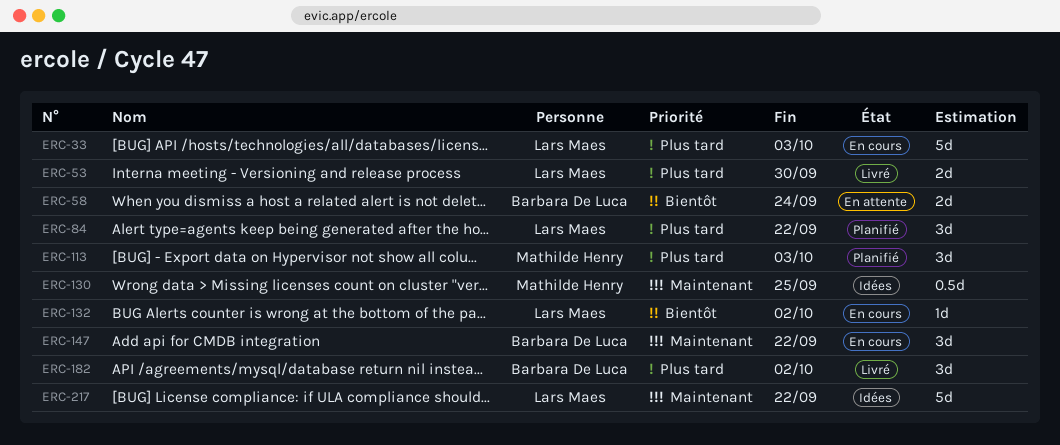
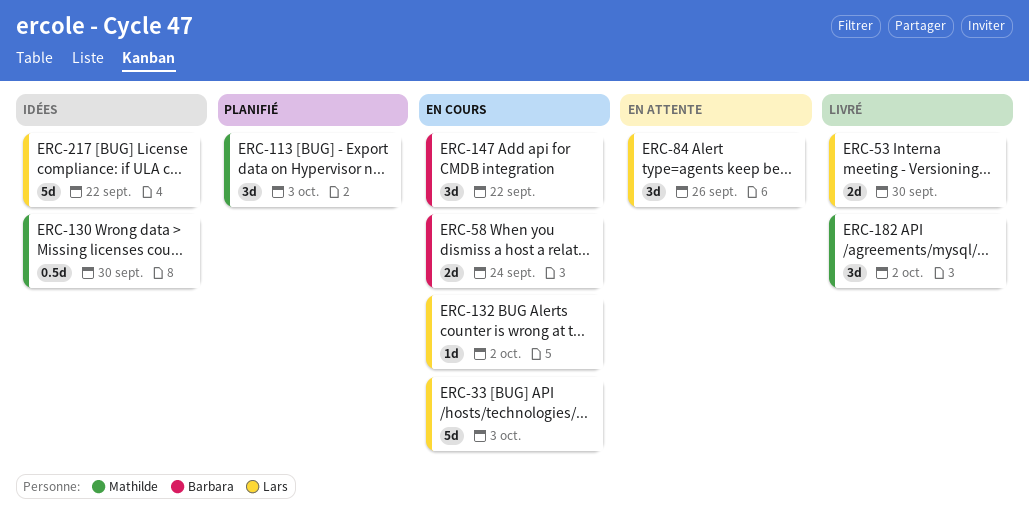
ERC-58, status: En attente -> En cours
ERC-84, status: Planifié -> En attente
ERC-84, due: Sep 22 -> Sep 26
ERC-130, due: Sep 25 -> Sep 30
ERC-182, owner: Barbara De Luca -> Mathilde Henry

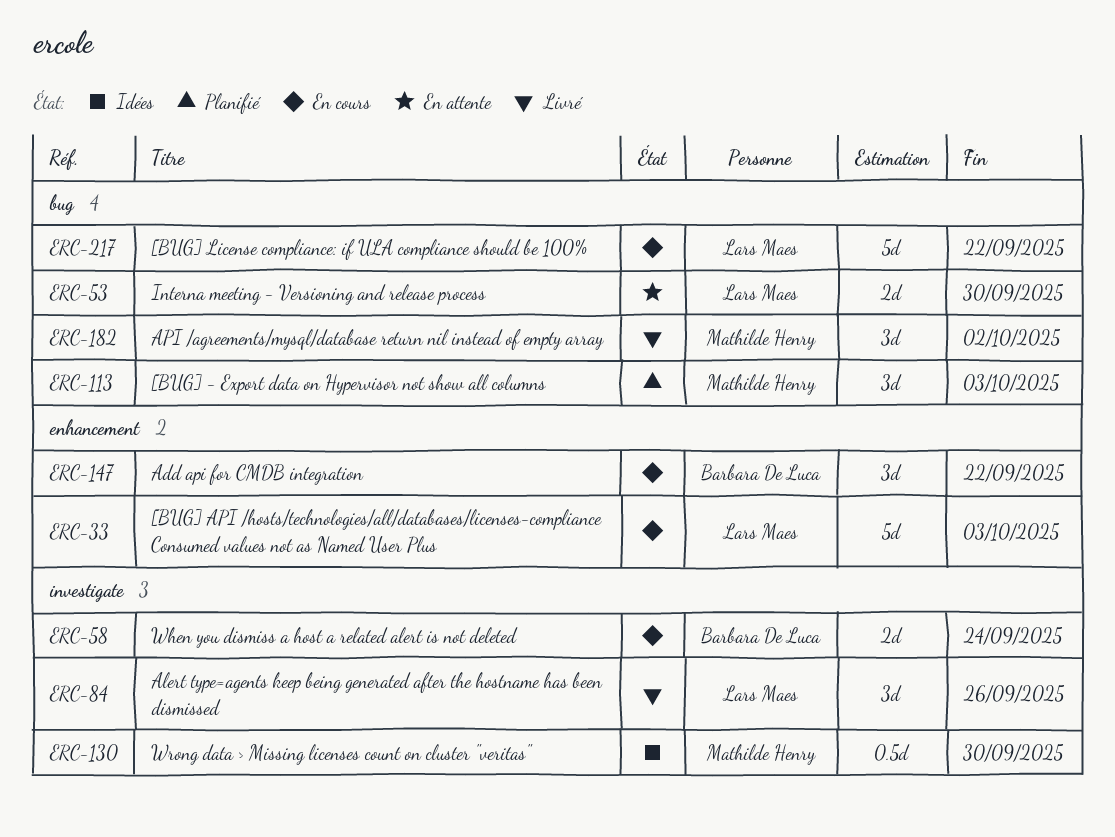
ERC-53, status: Livré -> En attente
ERC-84, status: En attente -> Livré
ERC-132: present -> none
ERC-217, status: Idées -> En cours

